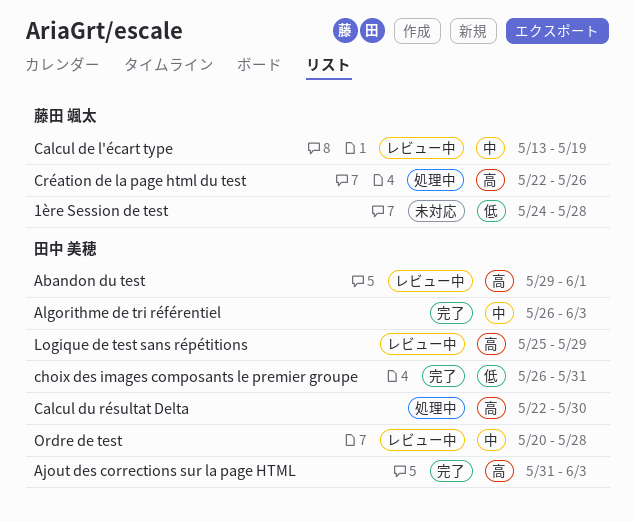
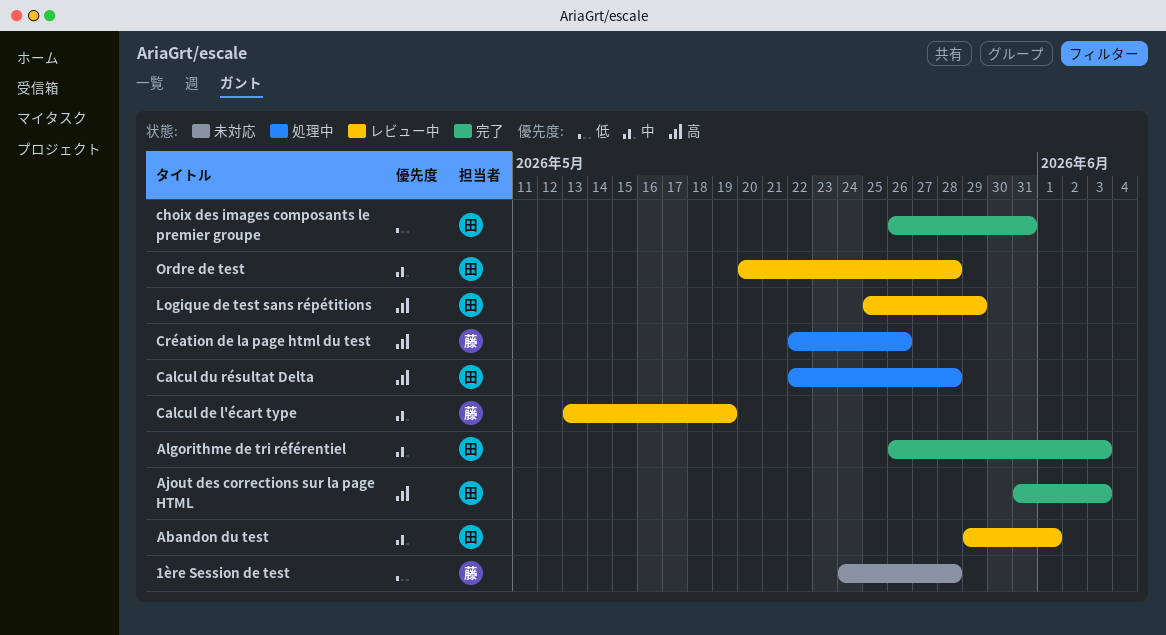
Abandon du test, priority: 高 -> 中
Calcul du résultat Delta, due: May 30 -> May 28

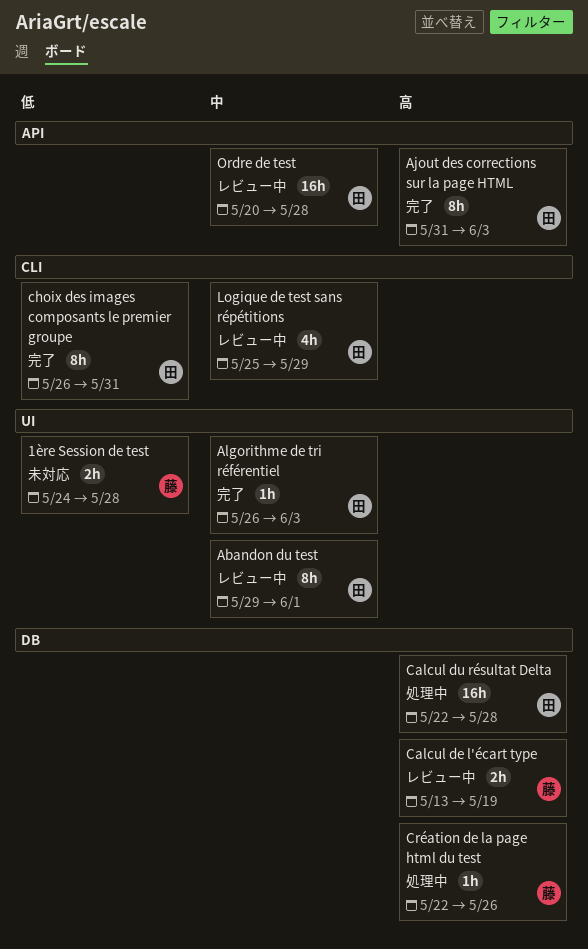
Calcul de l'écart type, priority: 中 -> 高
Logique de test sans répétitions, priority: 高 -> 中

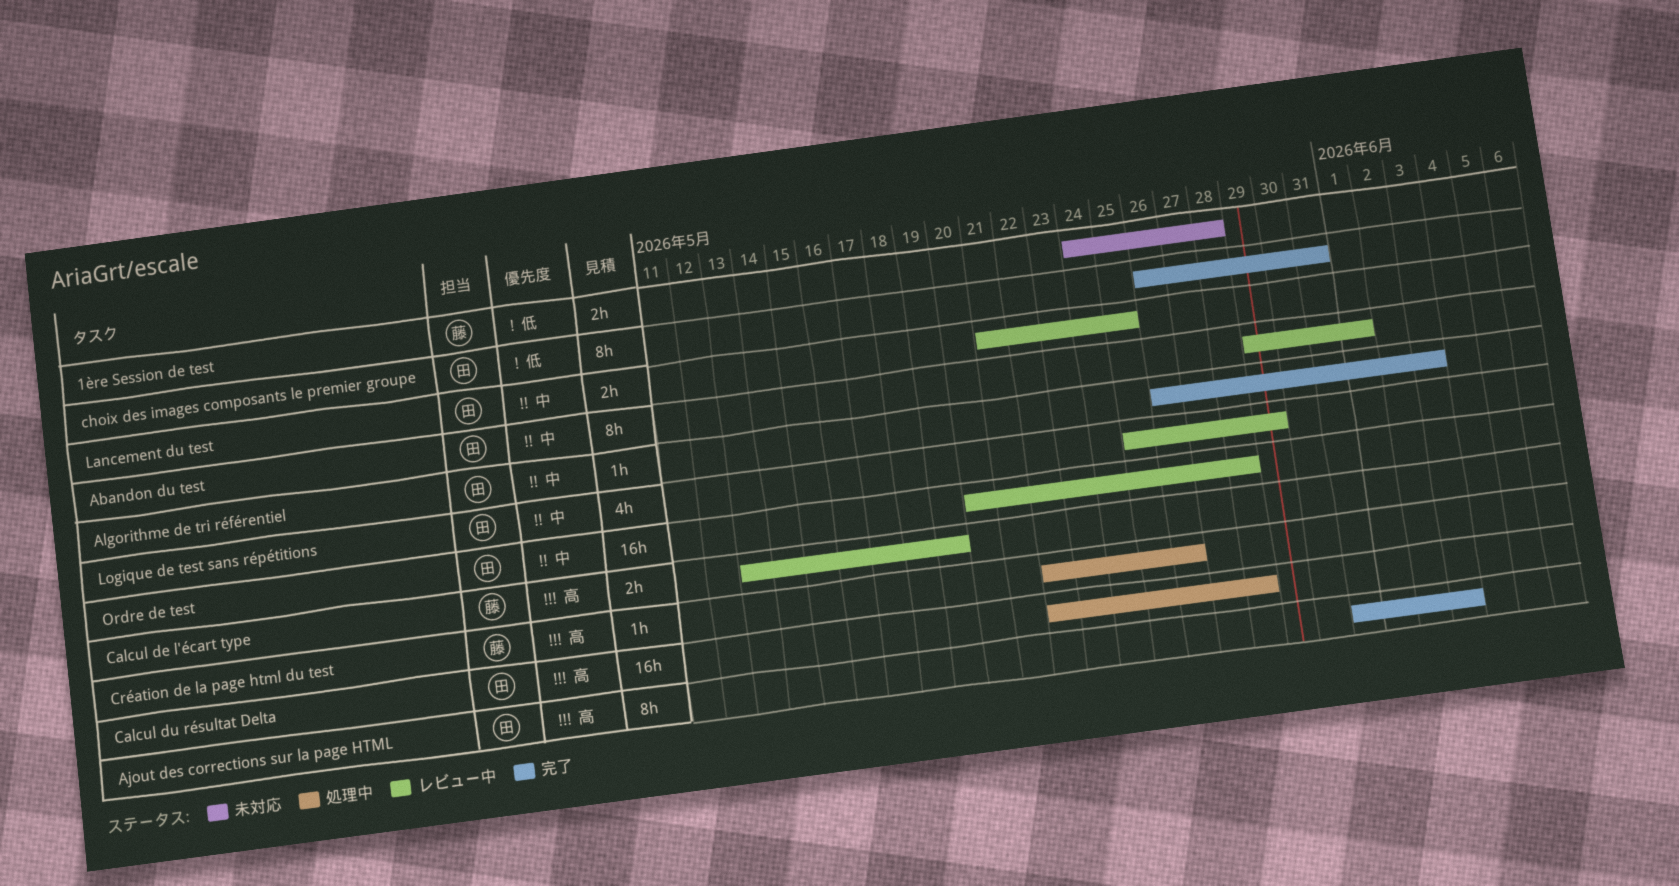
Lancement du test: none -> present

